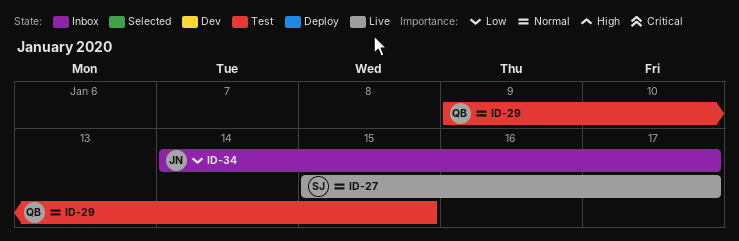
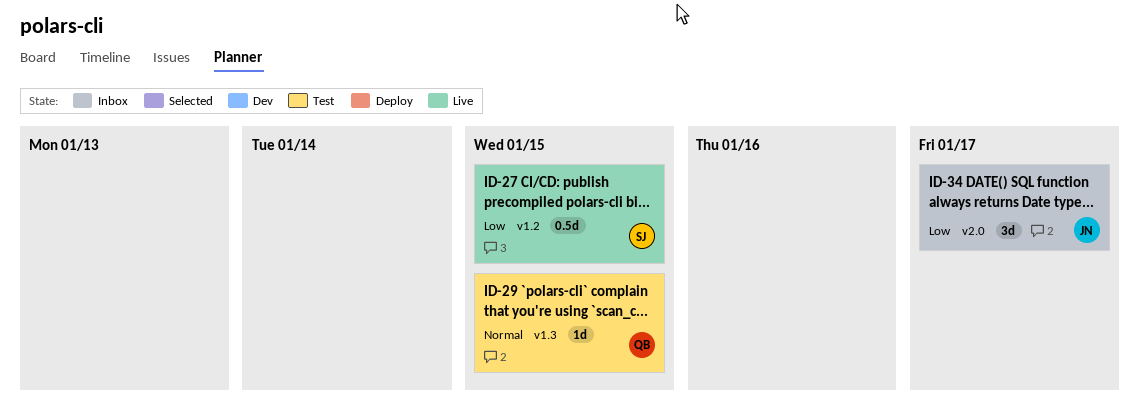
ID-27, priority: Normal -> Low
ID-27, due: Jan 17 -> Jan 15

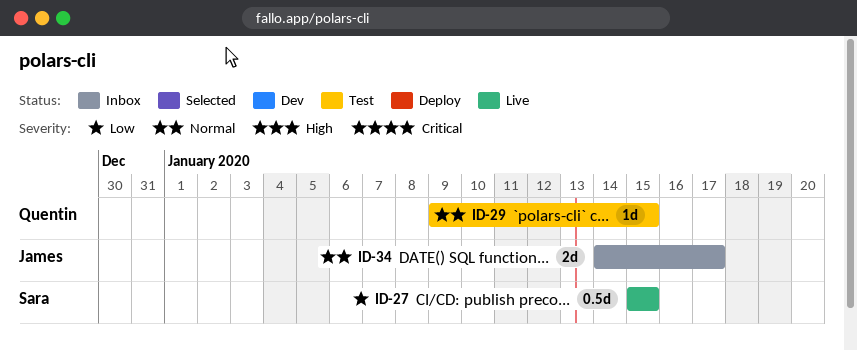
ID-34, priority: Low -> Normal
ID-34, estimate: 3d -> 2d

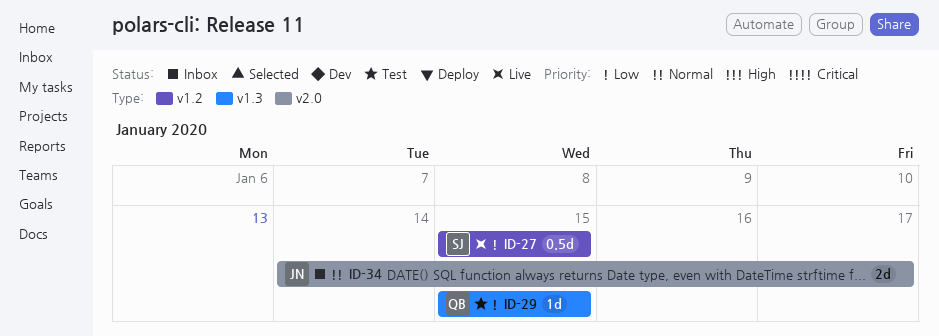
ID-29, priority: Normal -> Low
ID-29, start: Jan 9 -> Jan 15

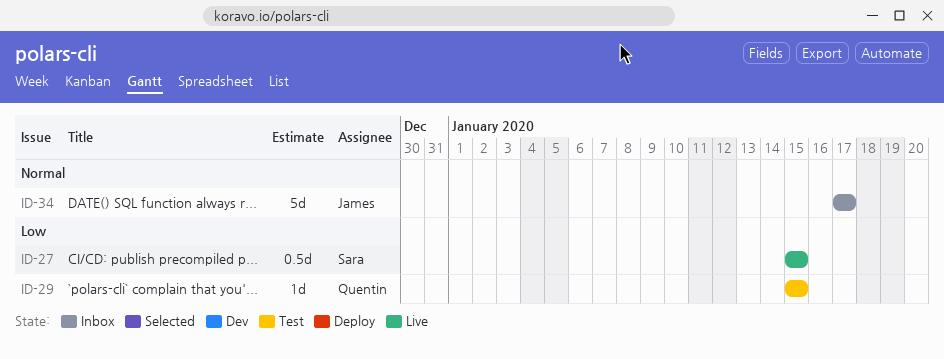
ID-34, estimate: 2d -> 5d
ID-34, start: Jan 14 -> Jan 17

